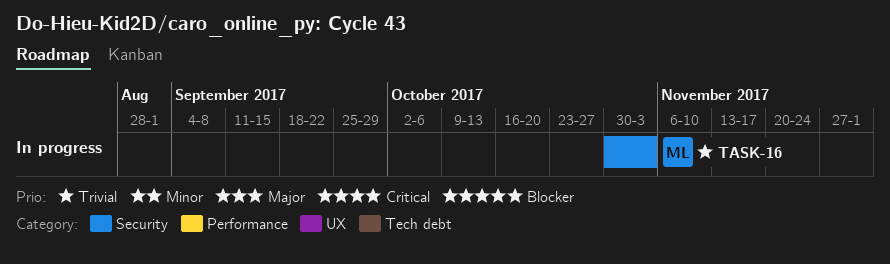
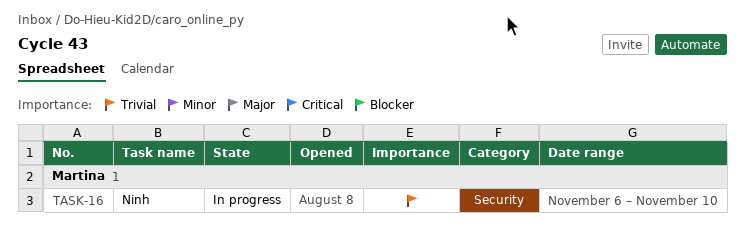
TASK-16, start: Oct 30 -> Nov 6
TASK-16, due: Nov 3 -> Nov 10

